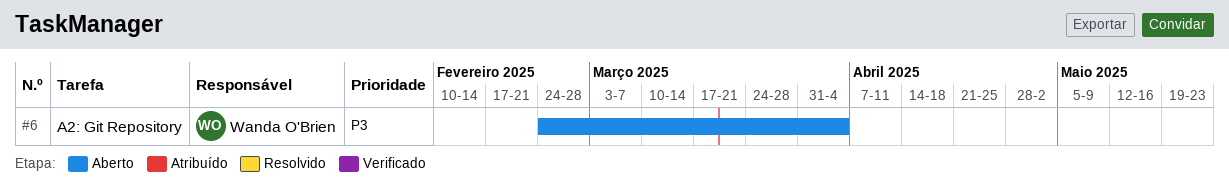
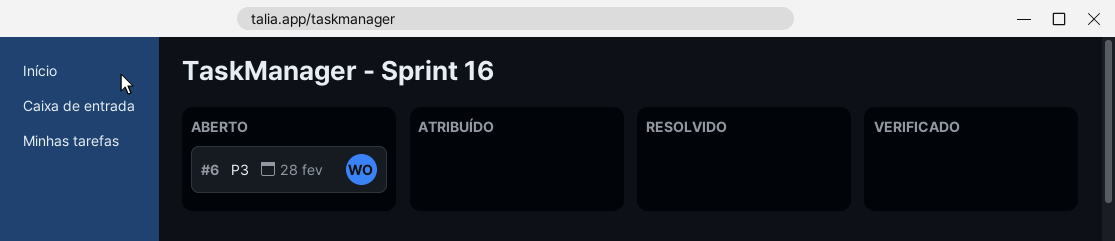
#6, due: Apr 4 -> Feb 28

